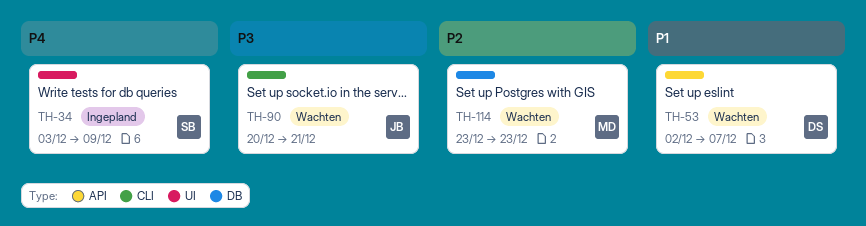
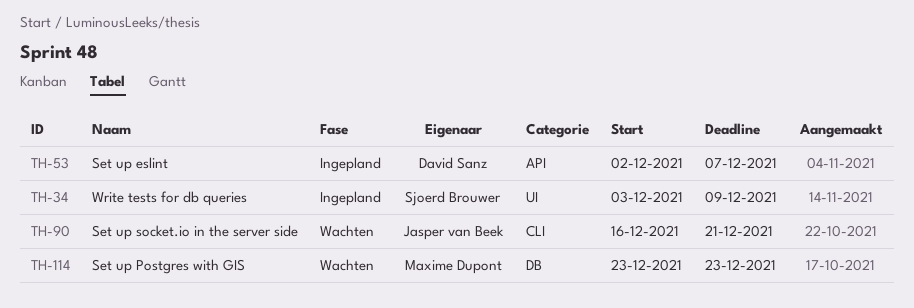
TH-53, status: Wachten -> Ingepland
TH-90, start: Dec 20 -> Dec 16

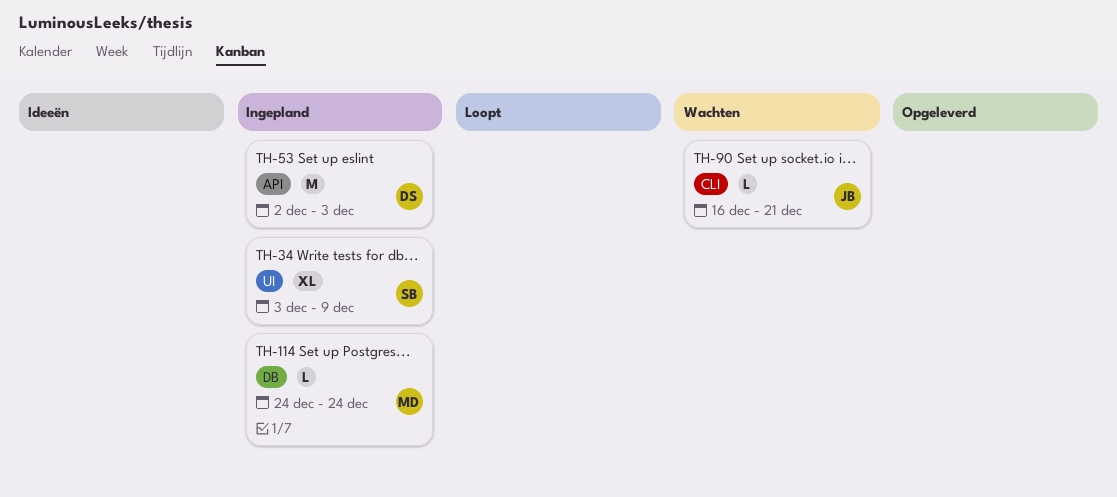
TH-53, due: Dec 7 -> Dec 3
TH-114, status: Wachten -> Ingepland
TH-114, start: Dec 23 -> Dec 24
TH-114, due: Dec 23 -> Dec 24

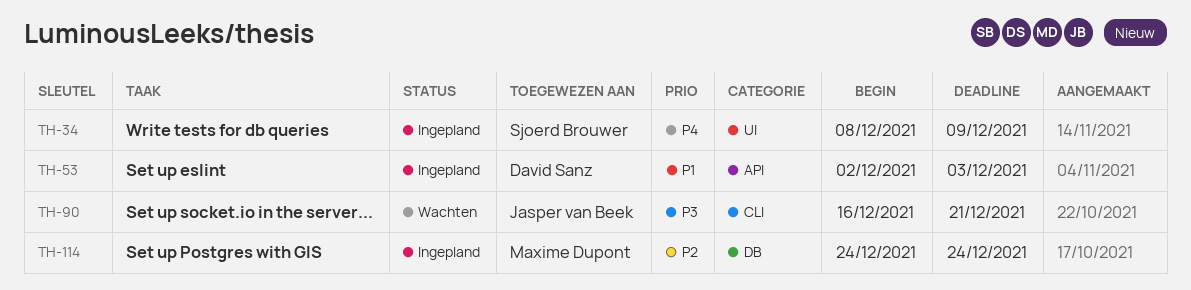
TH-34, start: Dec 3 -> Dec 8

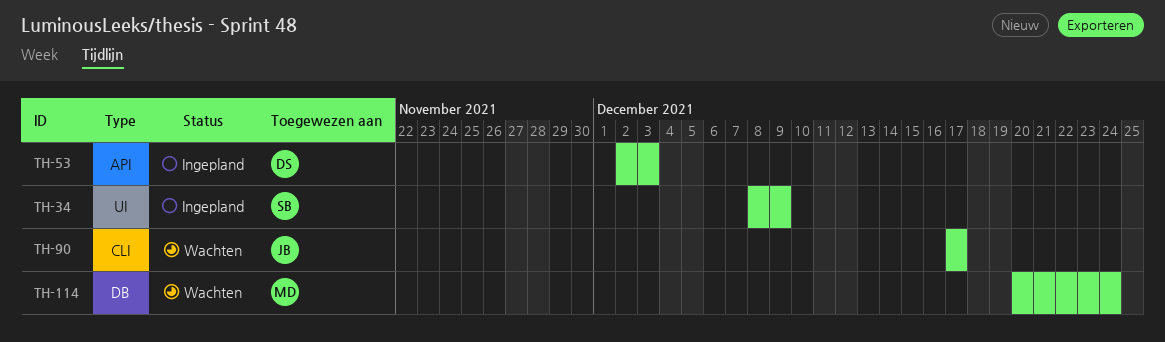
TH-90, start: Dec 16 -> Dec 17
TH-90, due: Dec 21 -> Dec 17
TH-114, status: Ingepland -> Wachten
TH-114, start: Dec 24 -> Dec 20

